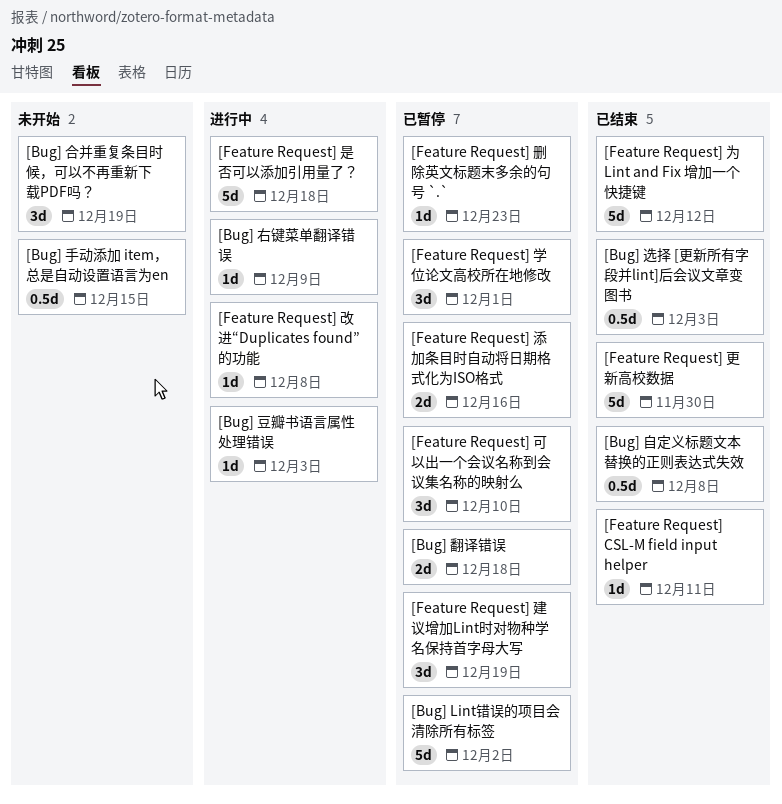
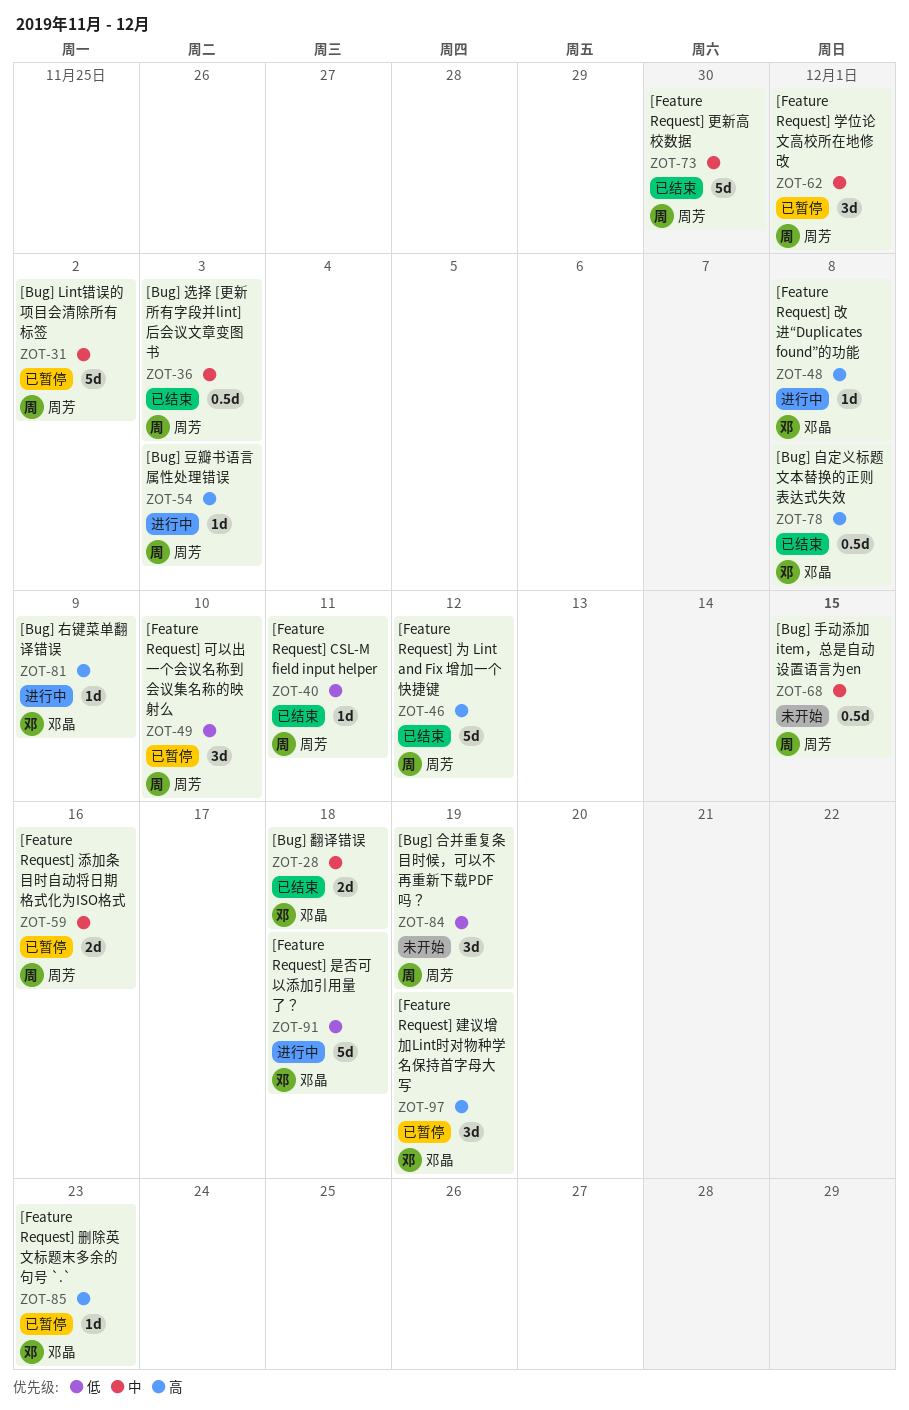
[Bug] 翻译错误, status: 已暂停 -> 已结束

